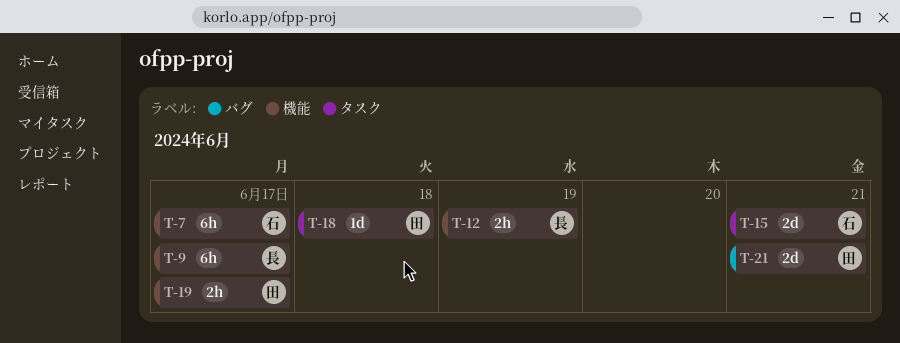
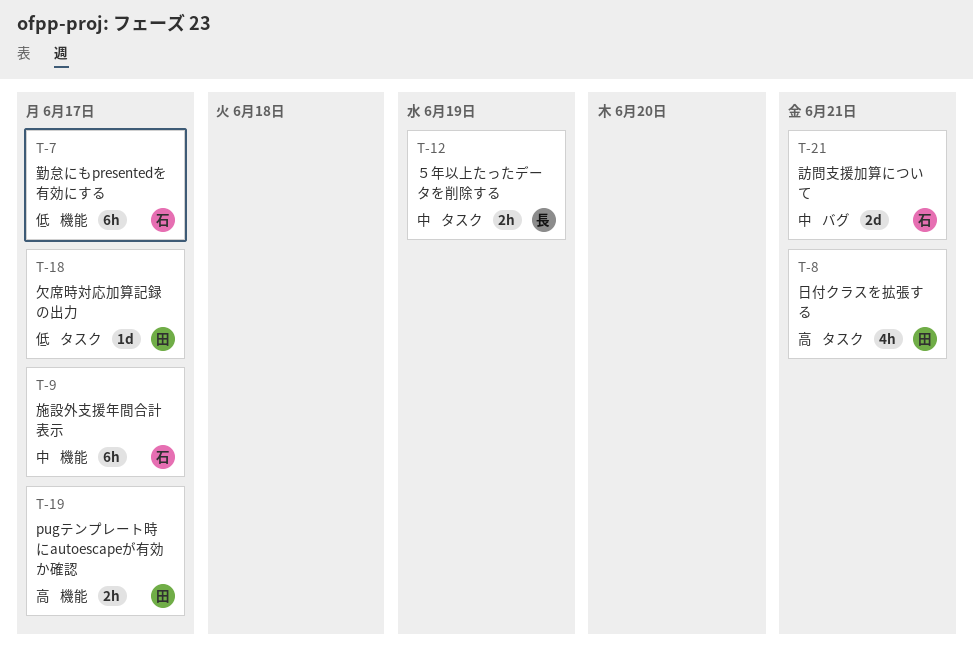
T-8: none -> present
T-9, owner: 長 -> 石
T-12, label: 機能 -> タスク
T-15: present -> none
T-18, due: Jun 18 -> Jun 17
T-21, owner: 田 -> 石

